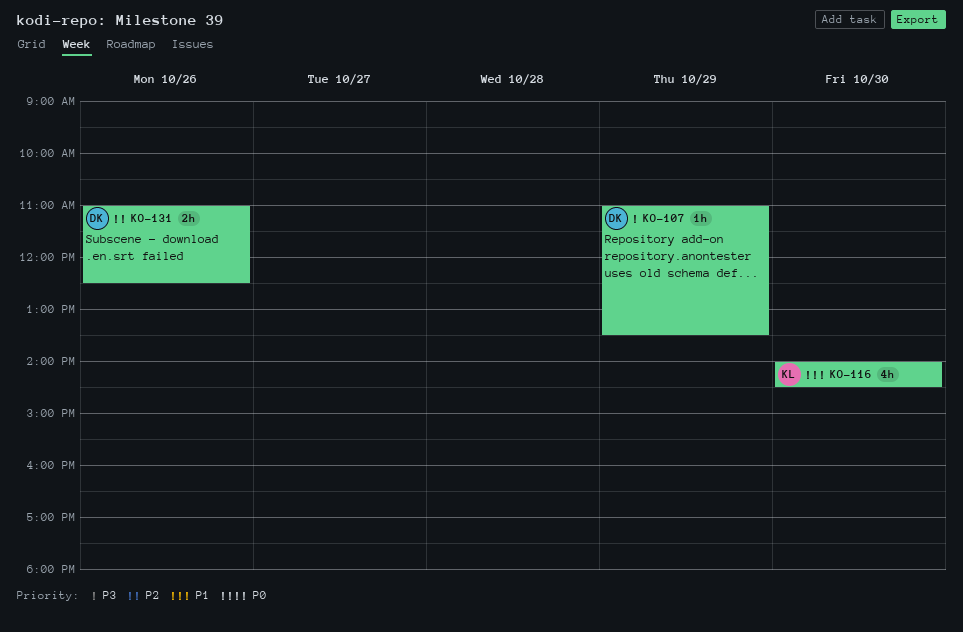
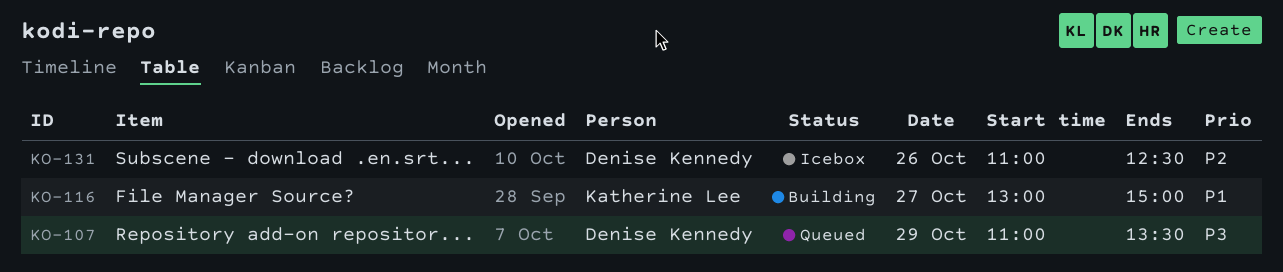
KO-116, day: Oct 30 -> Oct 27
KO-116, begins: 14:00 -> 13:00
KO-116, ends: 14:30 -> 15:00

